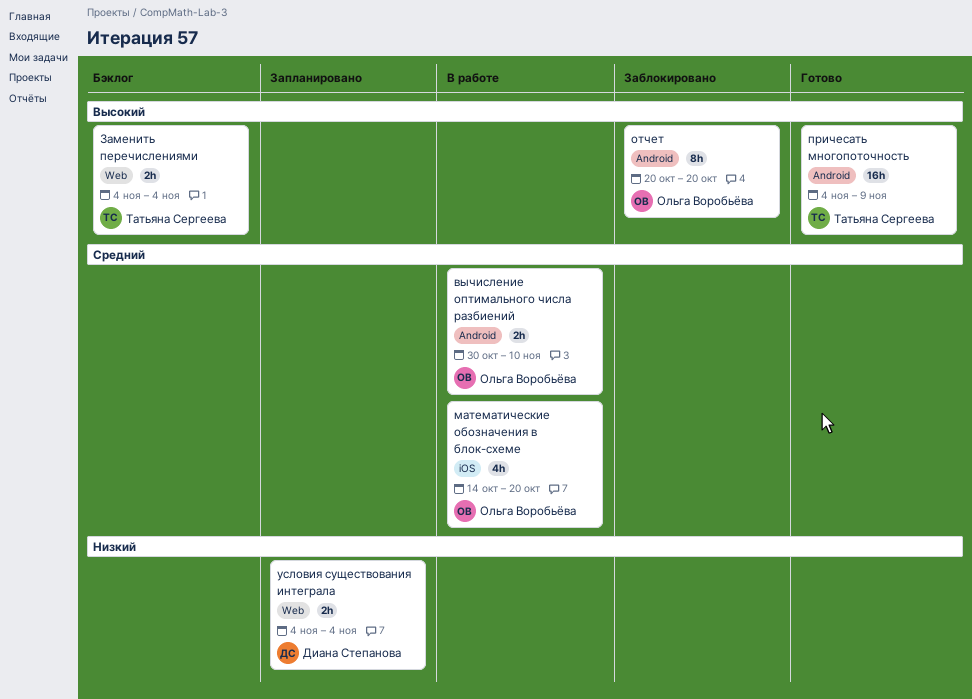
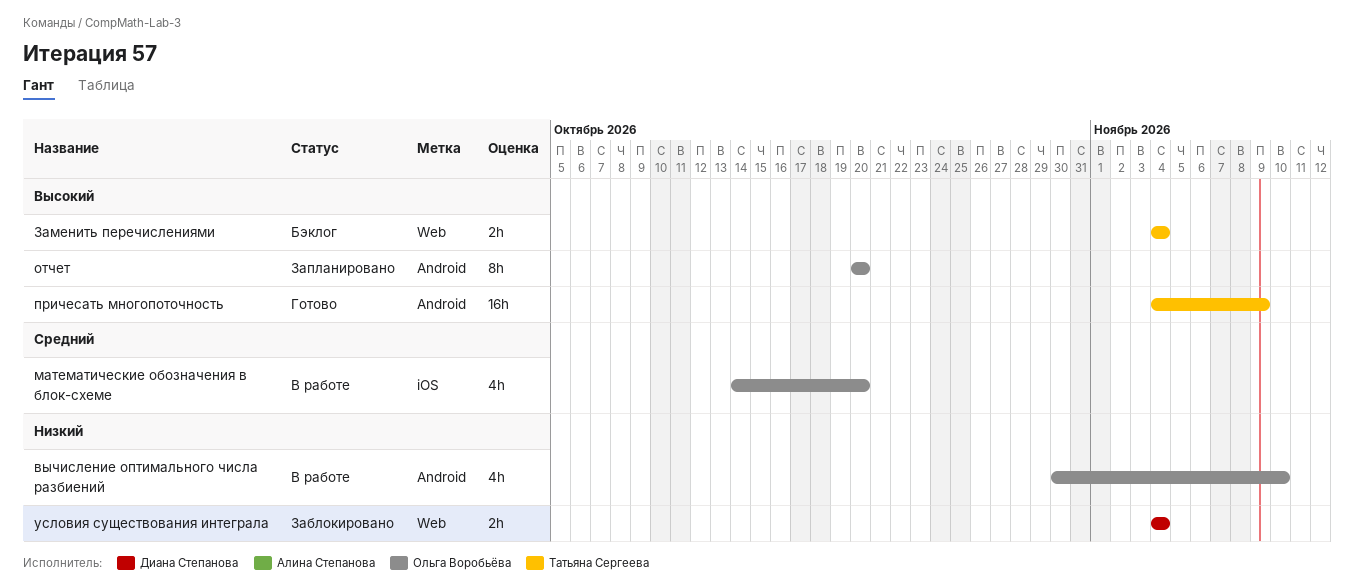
вычисление оптимального числа разбиений, priority: Средний -> Низкий
вычисление оптимального числа разбиений, estimate: 2h -> 4h
отчет, status: Заблокировано -> Запланировано
условия существования интеграла, status: Запланировано -> Заблокировано

